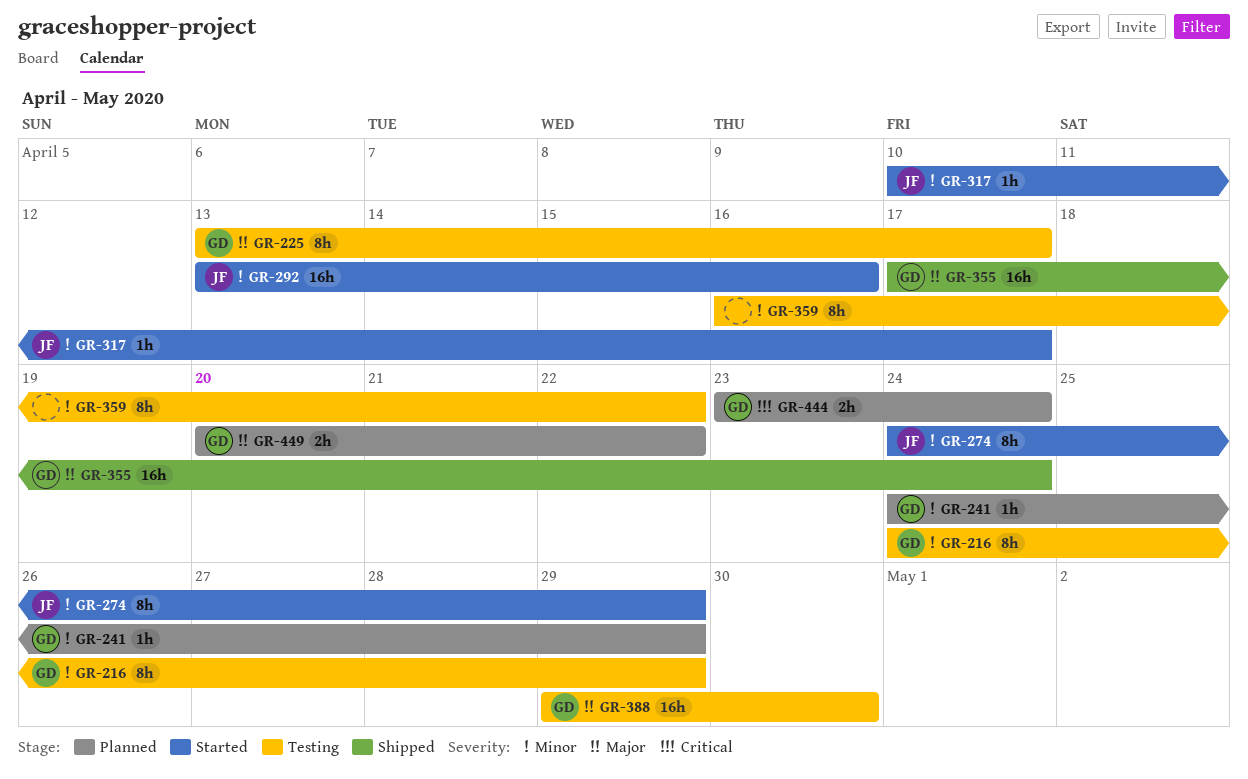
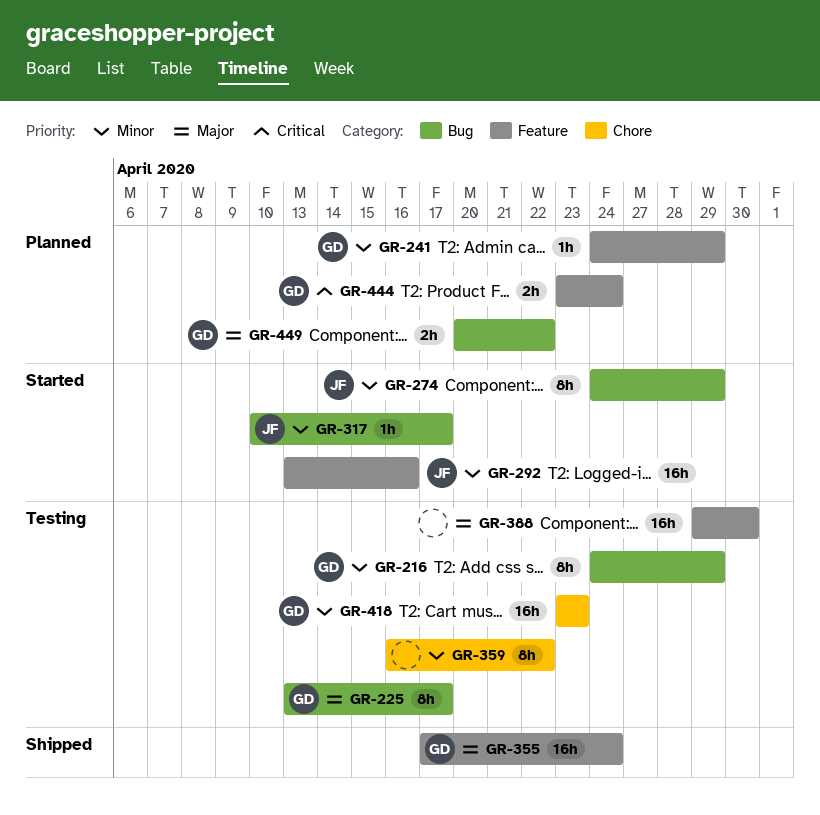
GR-388, owner: GD -> none
GR-418: none -> present

